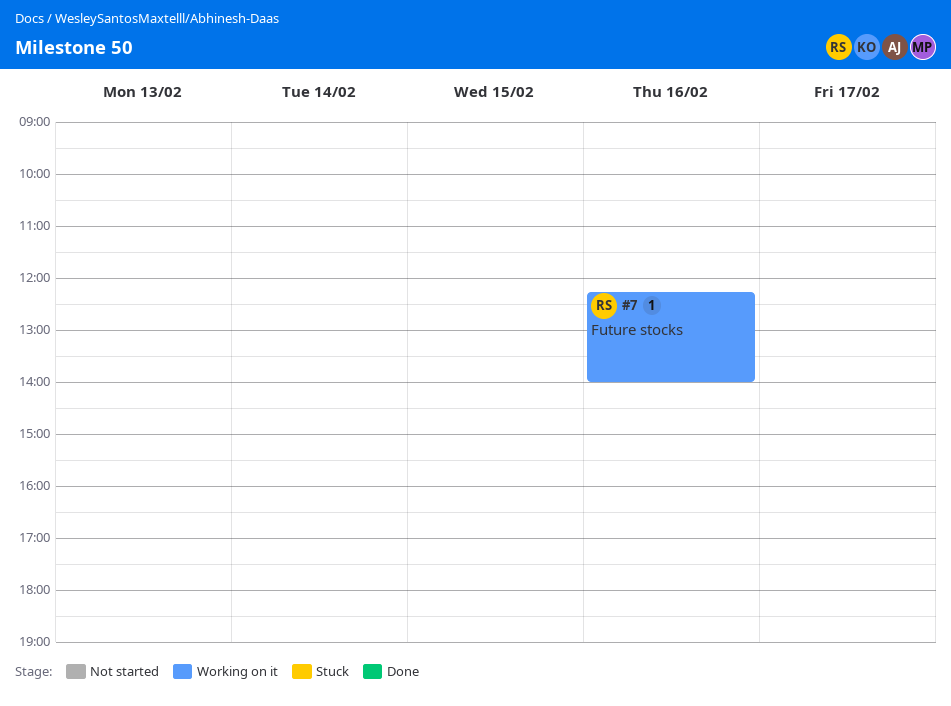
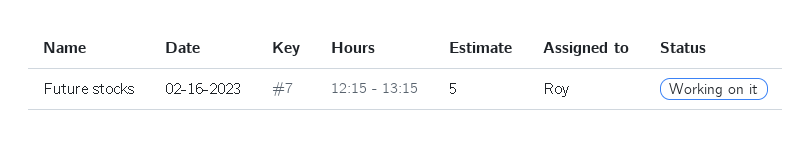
#7, estimate: 1 -> 5
#7, ends: 14:00 -> 13:15

